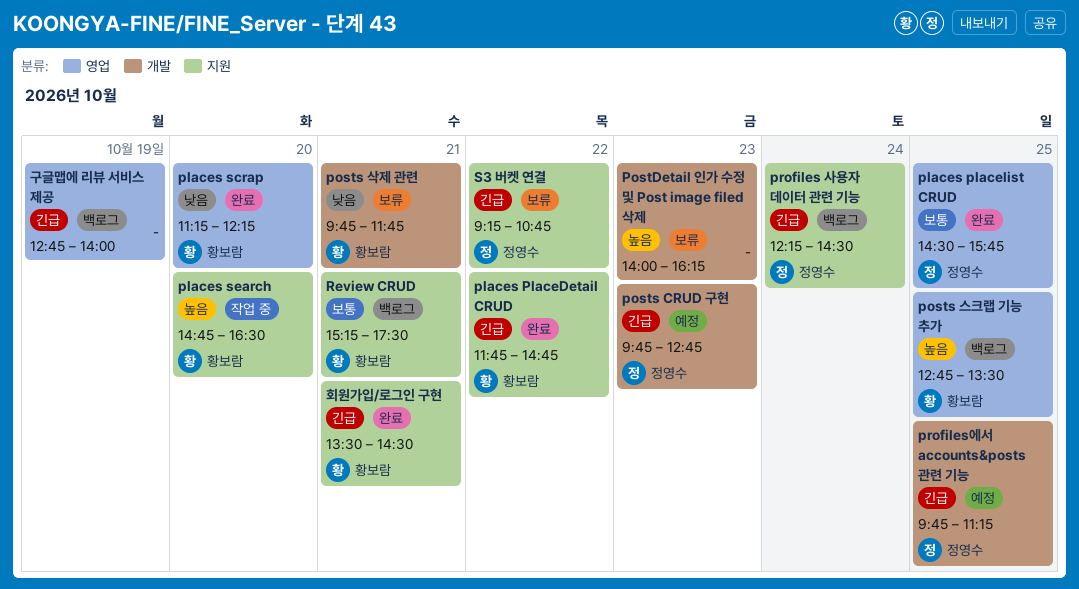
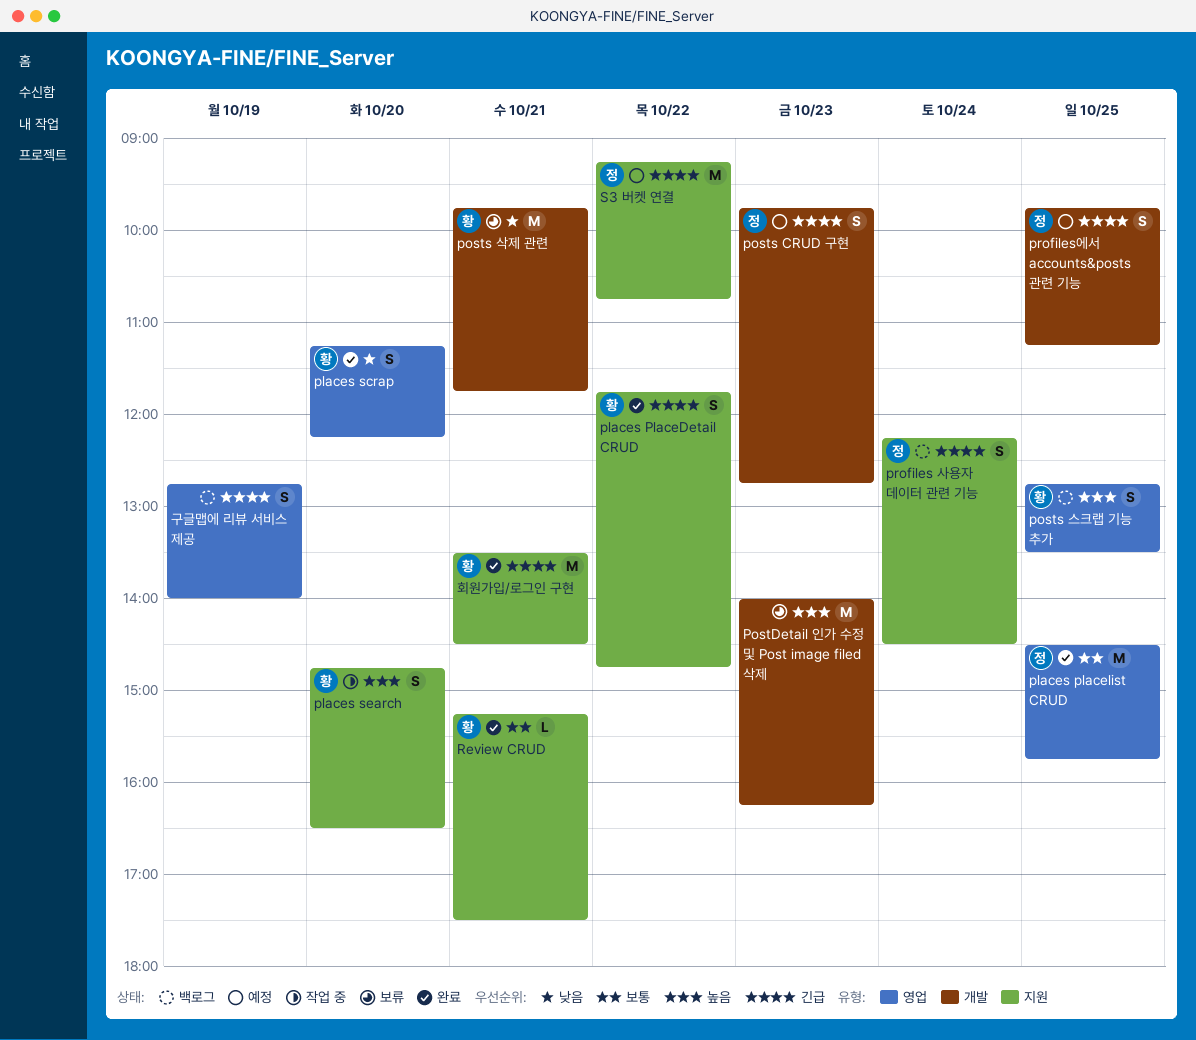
Review CRUD, status: 백로그 -> 완료
S3 버켓 연결, status: 보류 -> 예정

